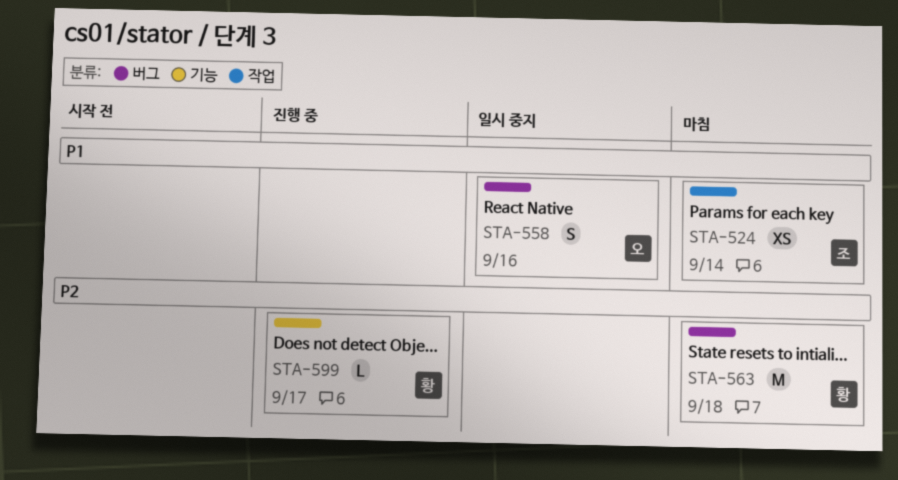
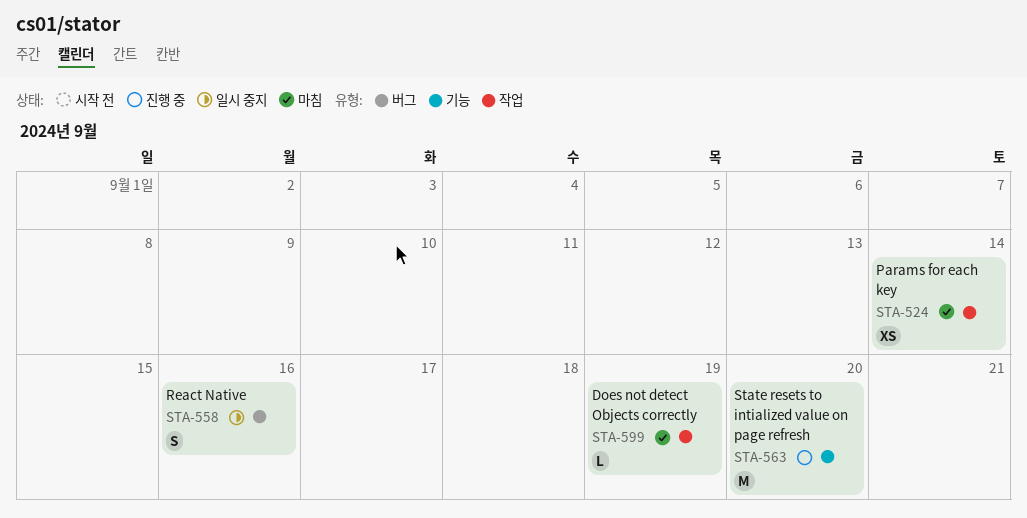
STA-563, status: 마침 -> 진행 중
STA-563, label: 버그 -> 기능
STA-563, due: Sep 18 -> Sep 20
STA-599, status: 진행 중 -> 마침
STA-599, label: 기능 -> 작업
STA-599, due: Sep 17 -> Sep 19

